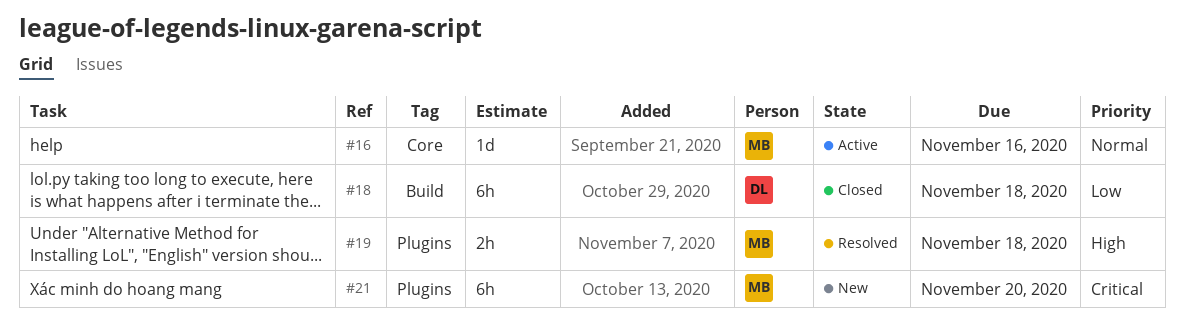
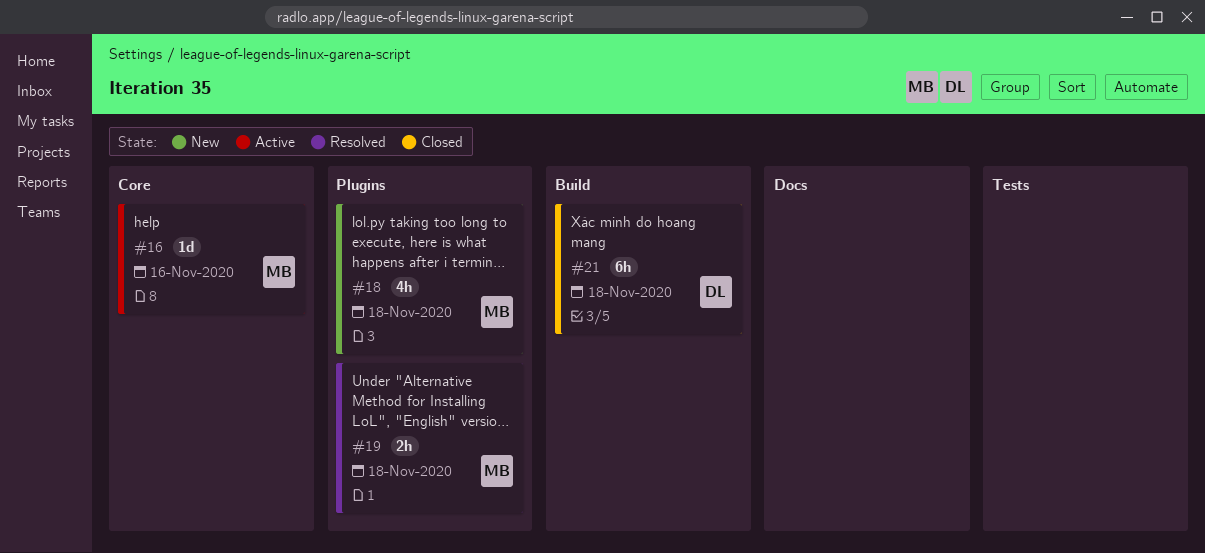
#18, status: Closed -> New
#18, owner: DL -> MB
#18, label: Build -> Plugins
#18, estimate: 6h -> 4h
#21, status: New -> Closed
#21, owner: MB -> DL
#21, label: Plugins -> Build
#21, due: Nov 20 -> Nov 18

